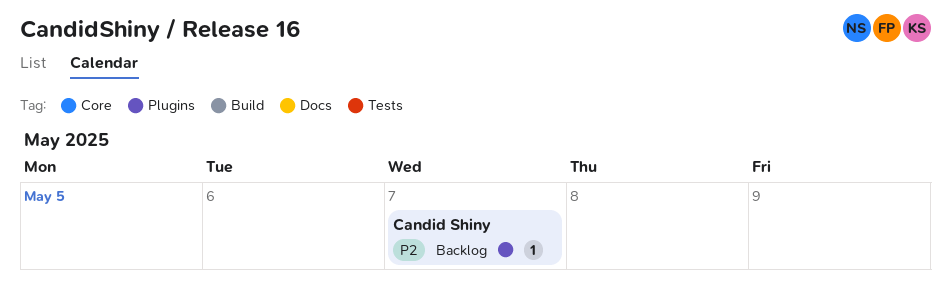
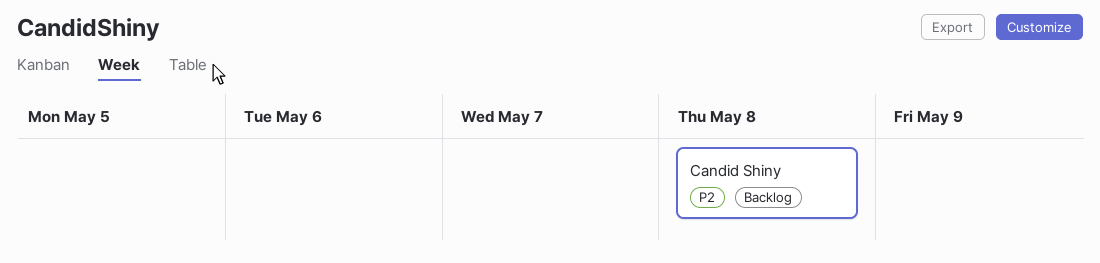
Candid Shiny, due: May 7 -> May 8

